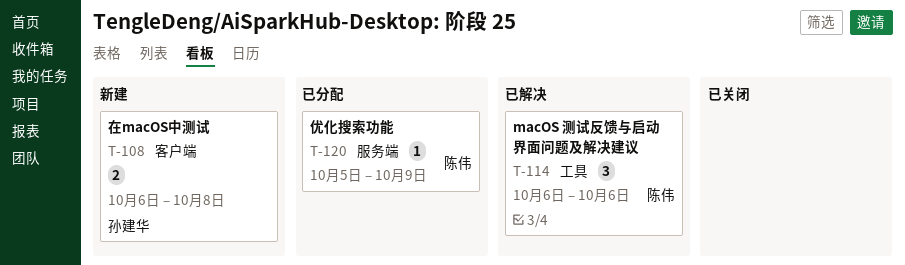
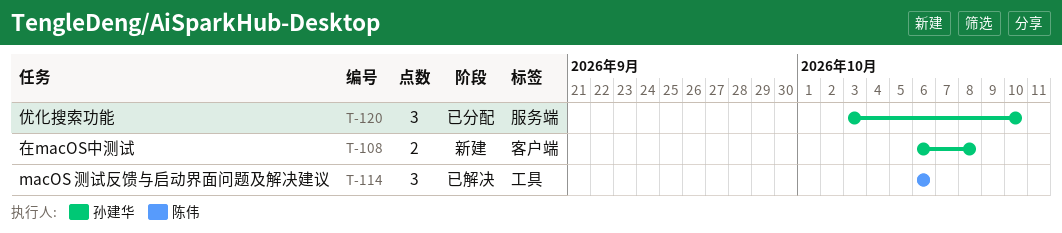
T-120, owner: 陈伟 -> 孙建华
T-120, estimate: 1 -> 3
T-120, start: Oct 5 -> Oct 3
T-120, due: Oct 9 -> Oct 10

